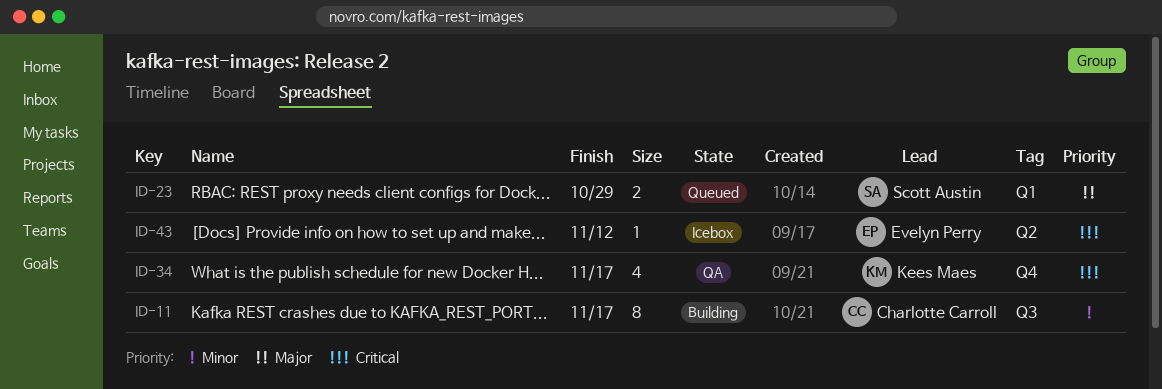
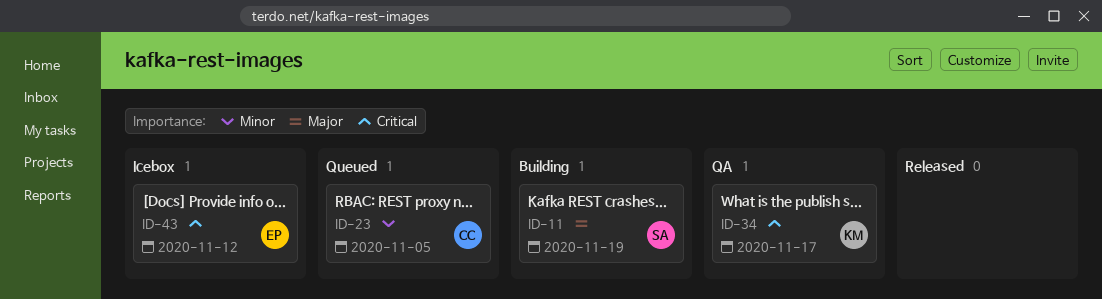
ID-11, owner: Charlotte Carroll -> Scott Austin
ID-11, priority: Minor -> Major
ID-11, due: Nov 17 -> Nov 19
ID-23, owner: Scott Austin -> Charlotte Carroll
ID-23, priority: Major -> Minor
ID-23, due: Oct 29 -> Nov 5

